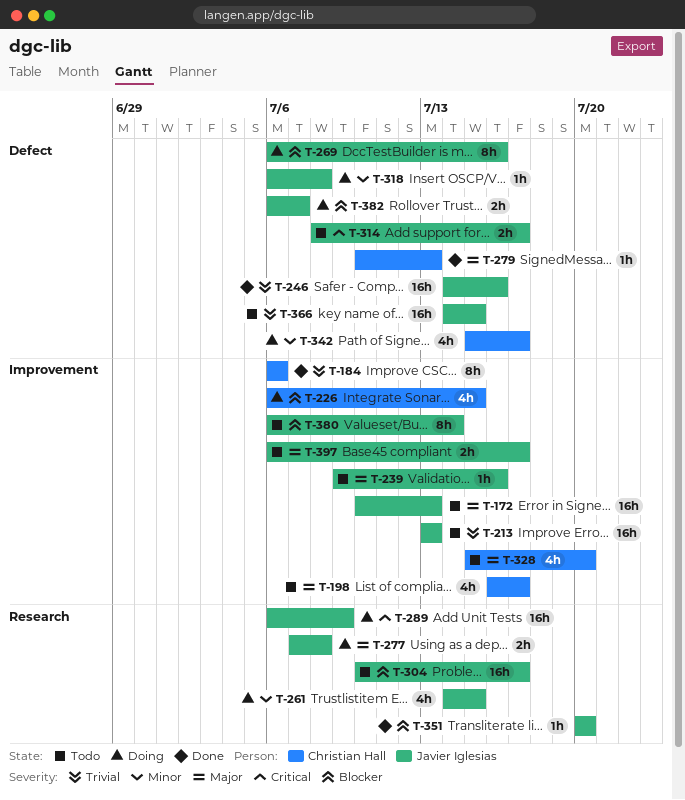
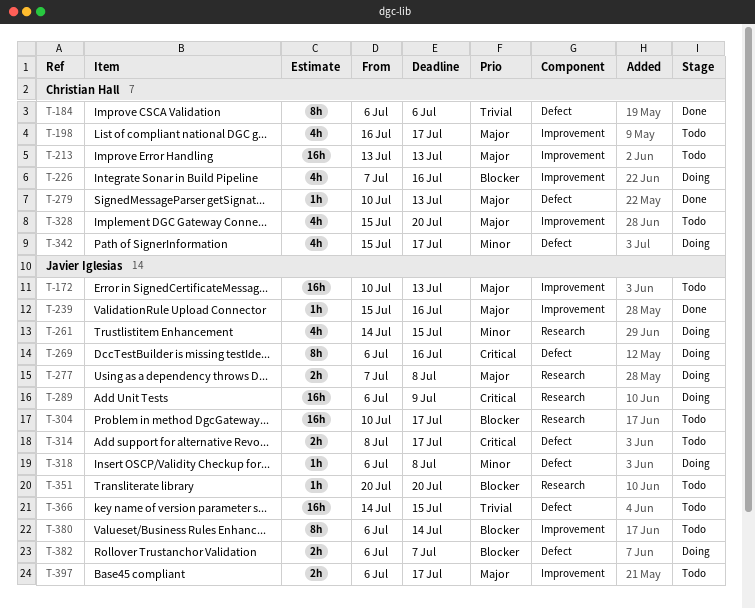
T-184, label: Improvement -> Defect
T-213, owner: Javier Iglesias -> Christian Hall
T-213, priority: Trivial -> Major
T-226, start: Jul 6 -> Jul 7
T-226, due: Jul 15 -> Jul 16
T-239, status: Todo -> Done
T-239, start: Jul 9 -> Jul 15
T-246: present -> none
T-269, priority: Blocker -> Critical
T-351, status: Done -> Todo

